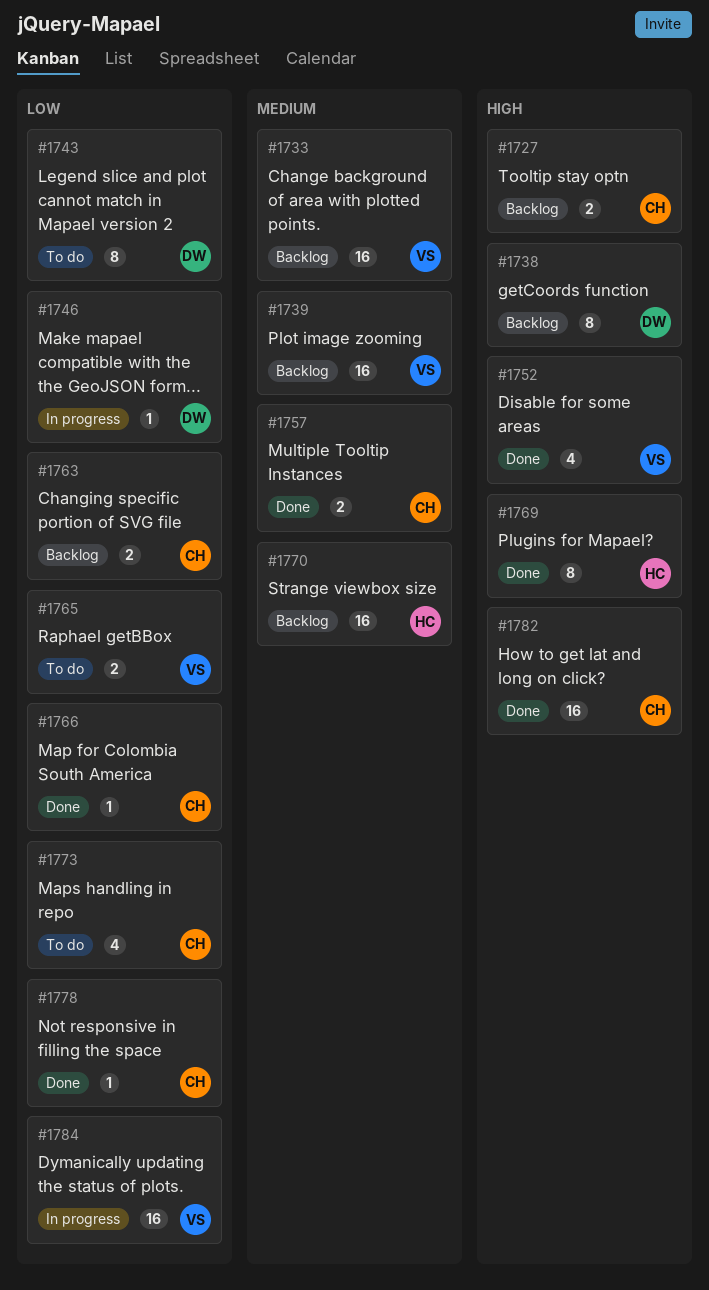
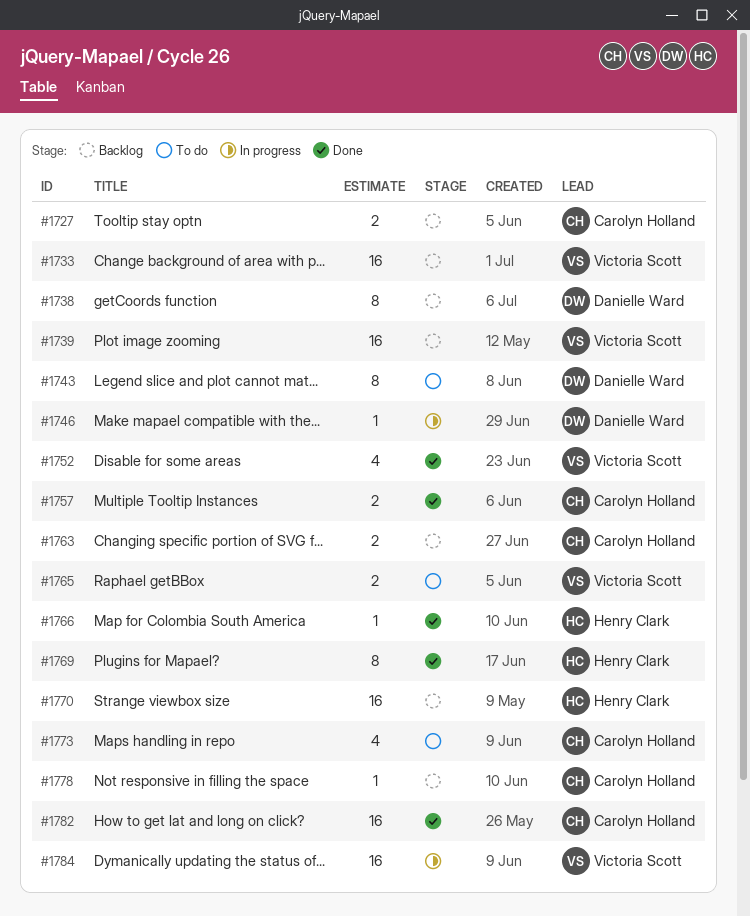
#1766, owner: Carolyn Holland -> Henry Clark
#1778, status: Done -> Backlog

